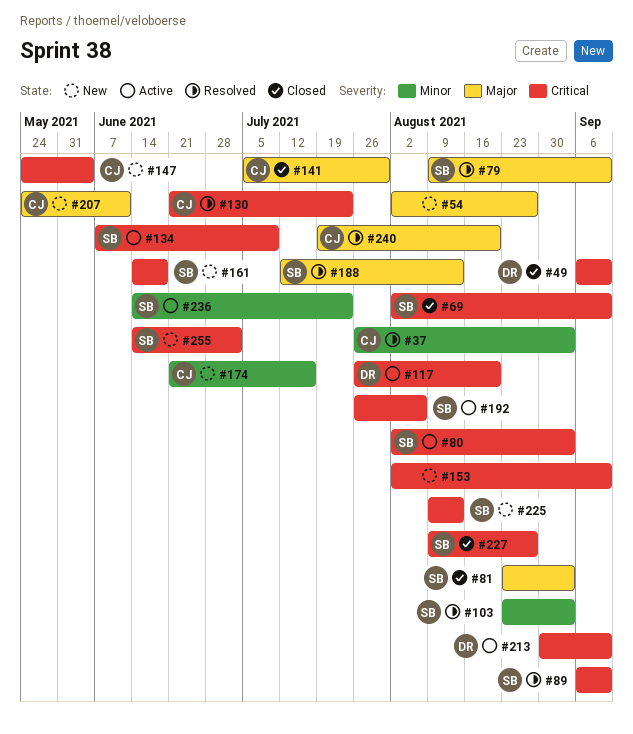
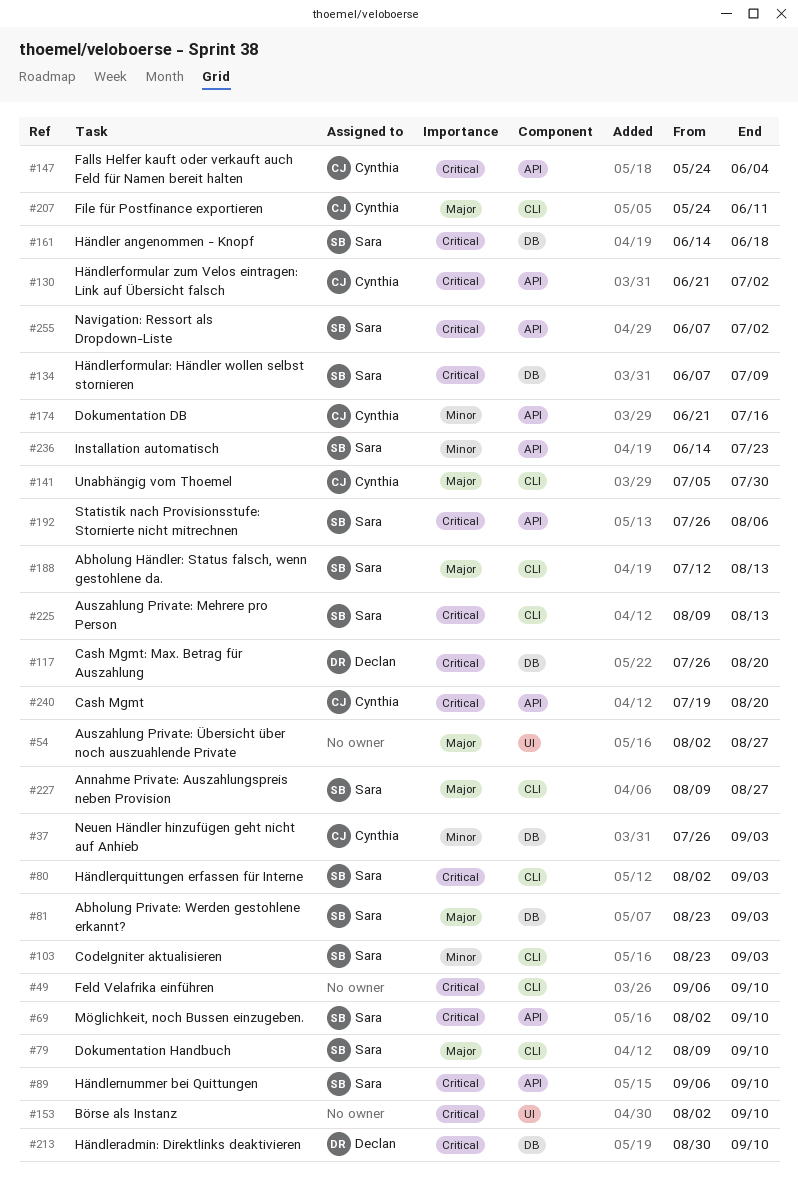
#49, owner: Declan -> none
#130, due: Jul 23 -> Jul 2
#227, priority: Critical -> Major
#240, priority: Major -> Critical
#255, start: Jun 14 -> Jun 7

